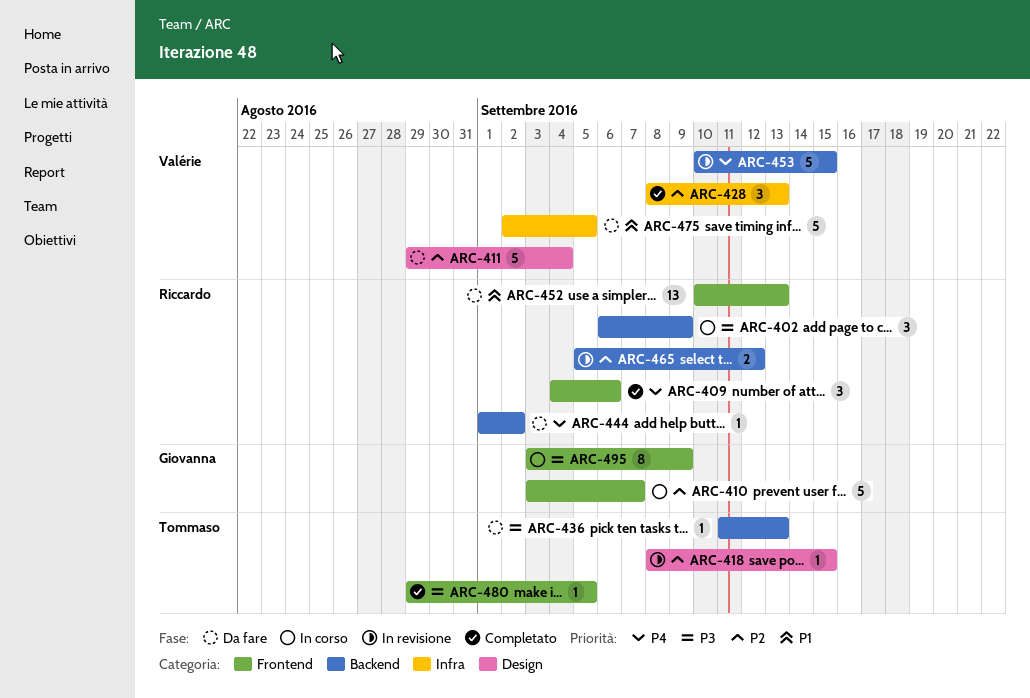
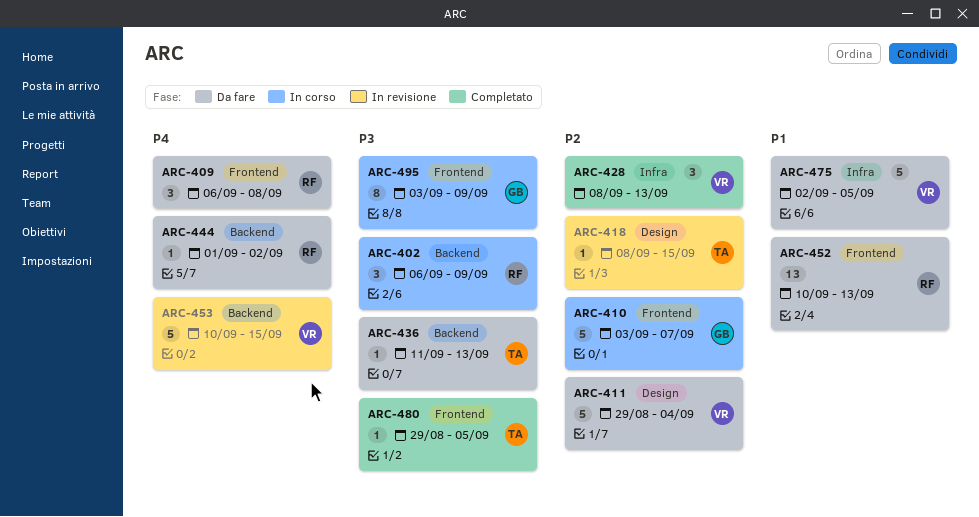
ARC-409, status: Completato -> Da fare
ARC-409, start: Sep 4 -> Sep 6
ARC-409, due: Sep 6 -> Sep 8
ARC-465: present -> none

